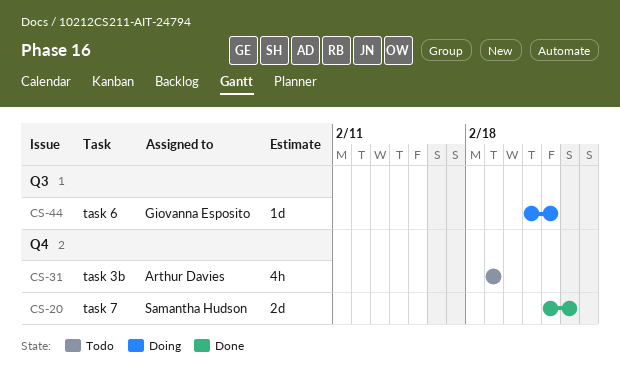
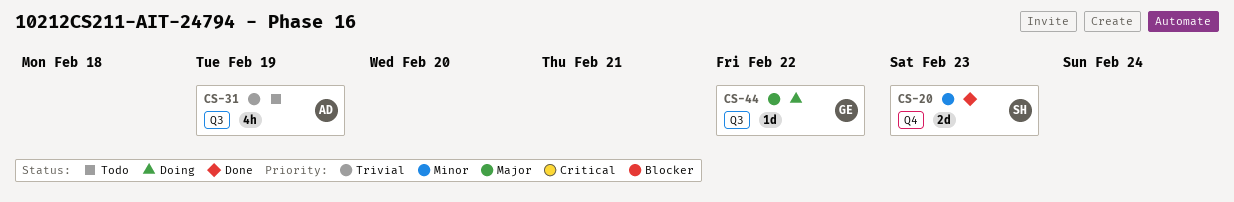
CS-31, label: Q4 -> Q3

